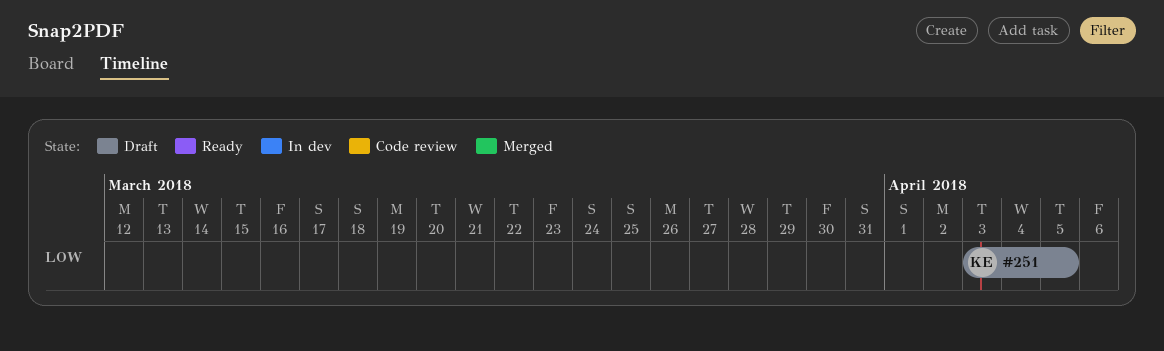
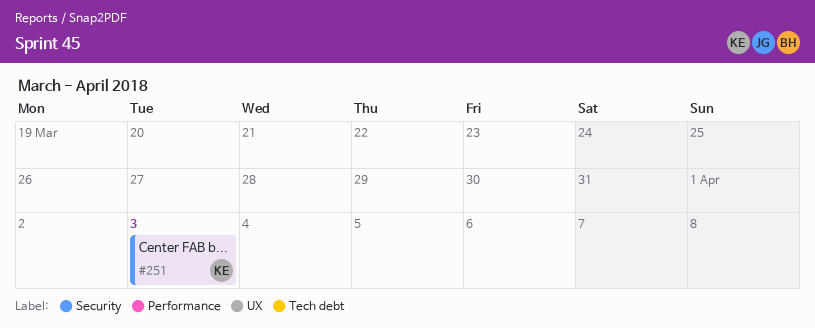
#251, due: Apr 5 -> Apr 3

